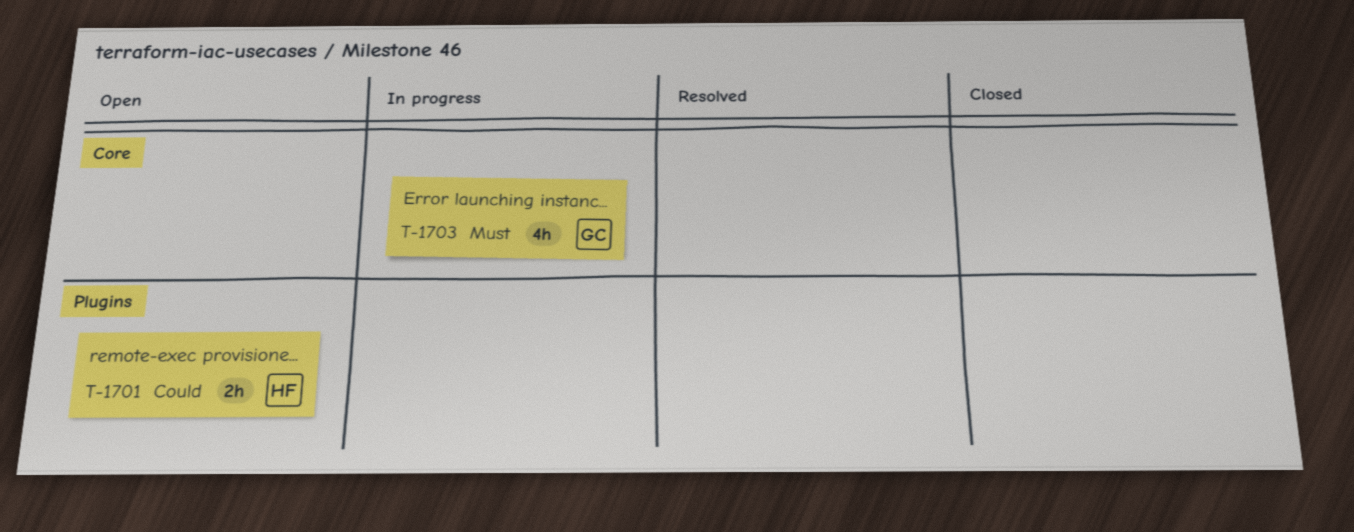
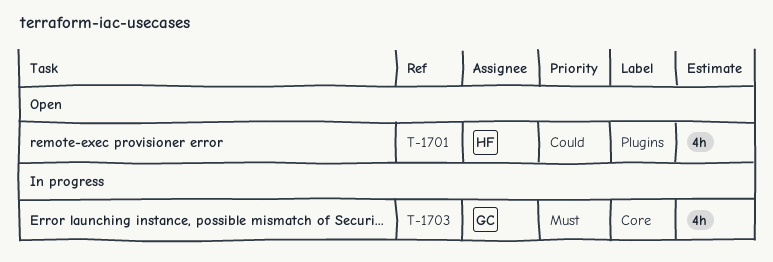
T-1701, estimate: 2h -> 4h

